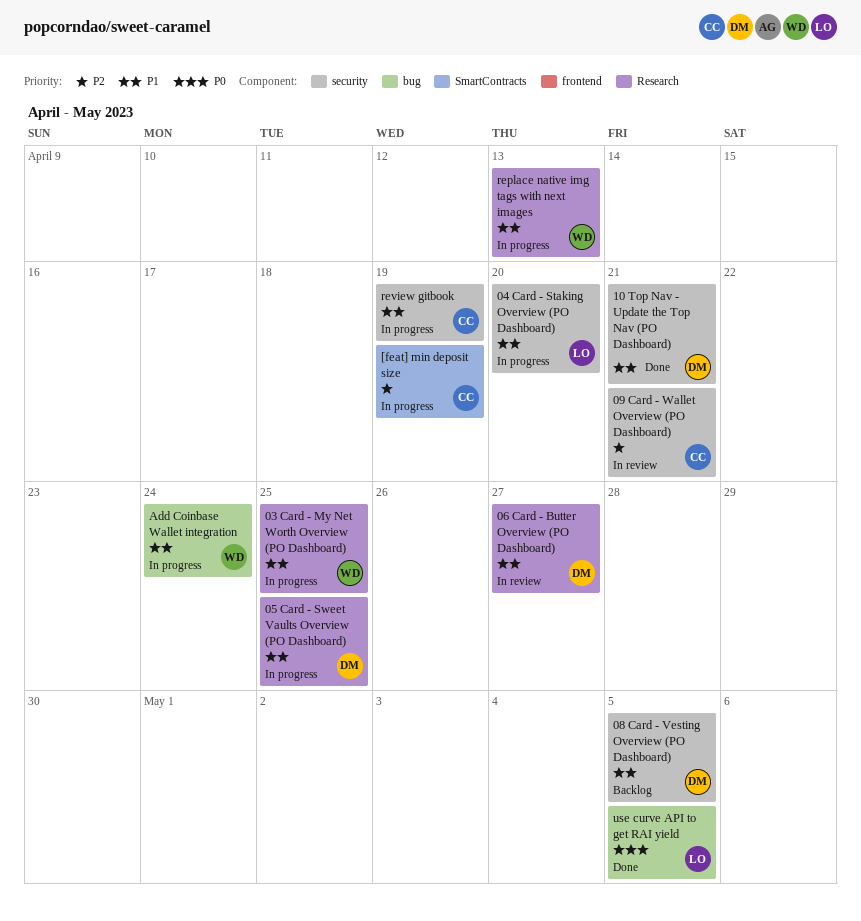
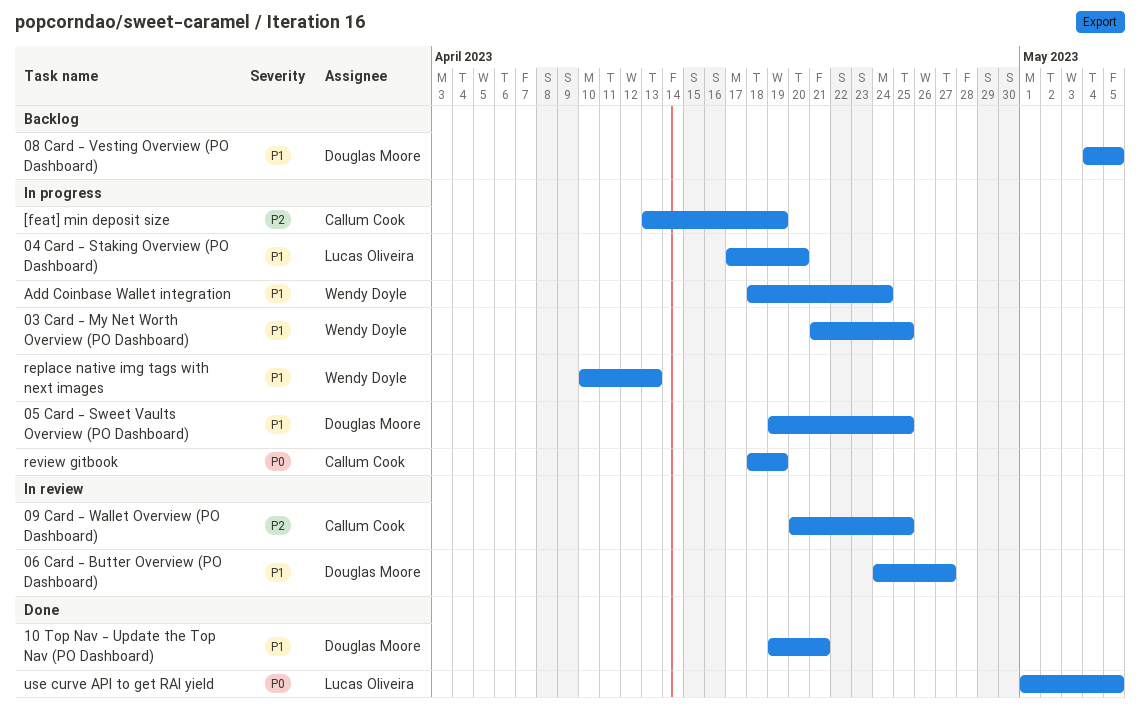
09 Card - Wallet Overview (PO Dashboard), due: Apr 21 -> Apr 25
review gitbook, priority: P1 -> P0

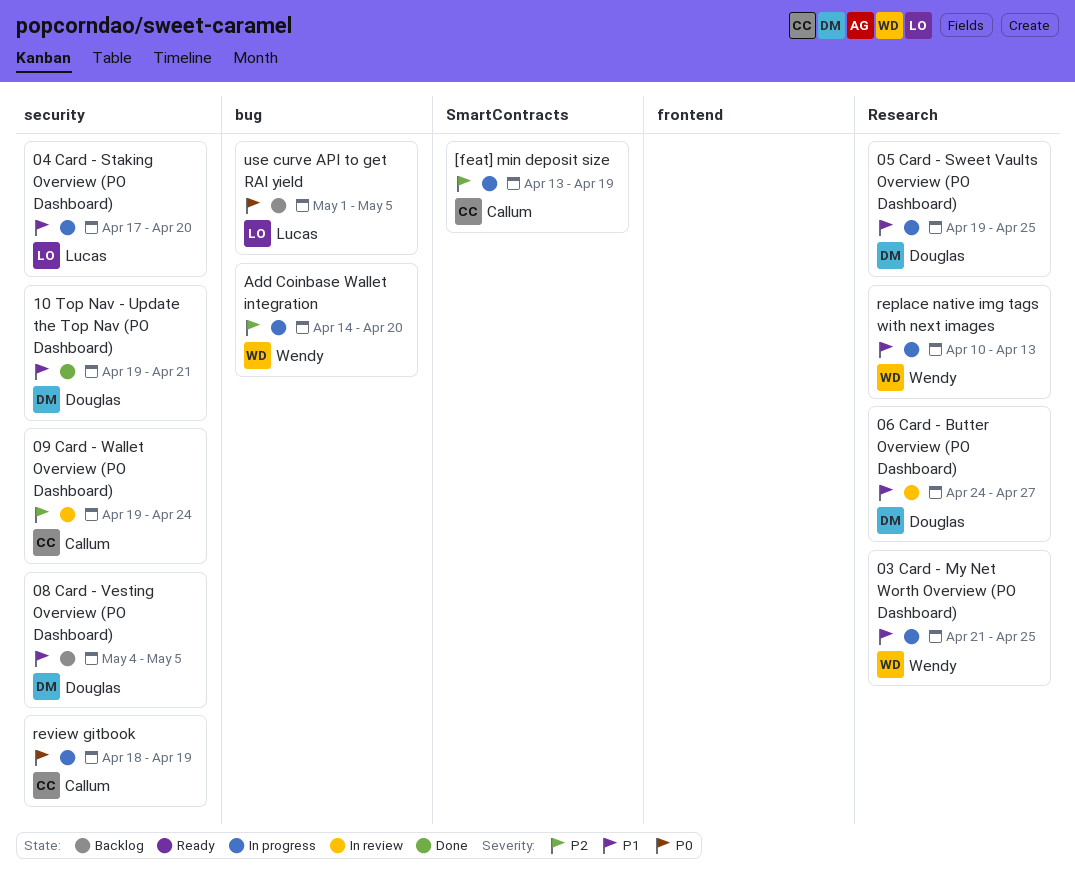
09 Card - Wallet Overview (PO Dashboard), start: Apr 20 -> Apr 19
09 Card - Wallet Overview (PO Dashboard), due: Apr 25 -> Apr 24
Add Coinbase Wallet integration, priority: P1 -> P2
Add Coinbase Wallet integration, start: Apr 18 -> Apr 14
Add Coinbase Wallet integration, due: Apr 24 -> Apr 20
use curve API to get RAI yield, status: Done -> Backlog

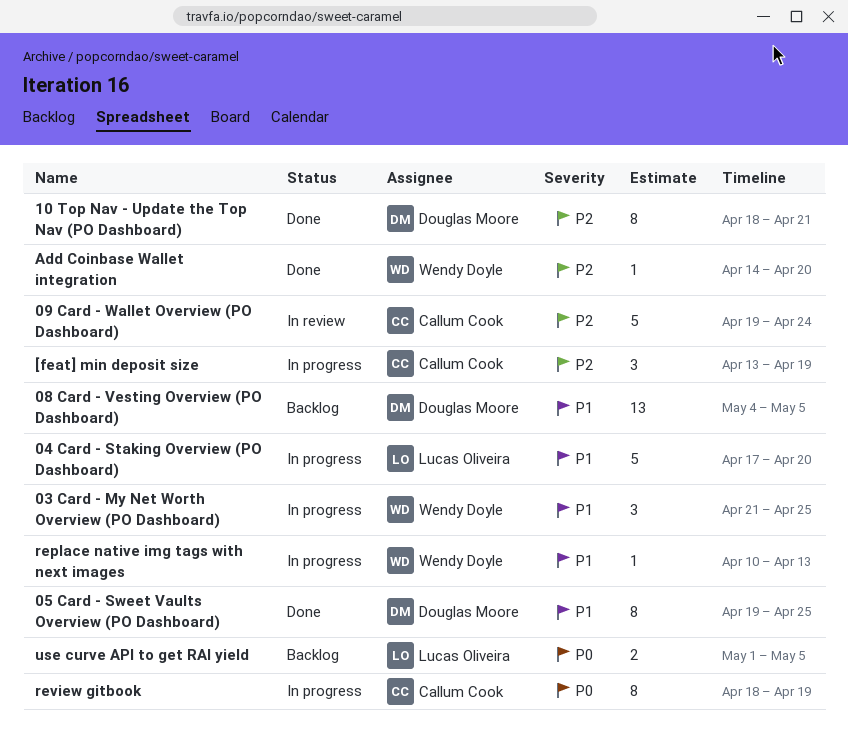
05 Card - Sweet Vaults Overview (PO Dashboard), status: In progress -> Done
06 Card - Butter Overview (PO Dashboard): present -> none
10 Top Nav - Update the Top Nav (PO Dashboard), priority: P1 -> P2
10 Top Nav - Update the Top Nav (PO Dashboard), start: Apr 19 -> Apr 18
Add Coinbase Wallet integration, status: In progress -> Done

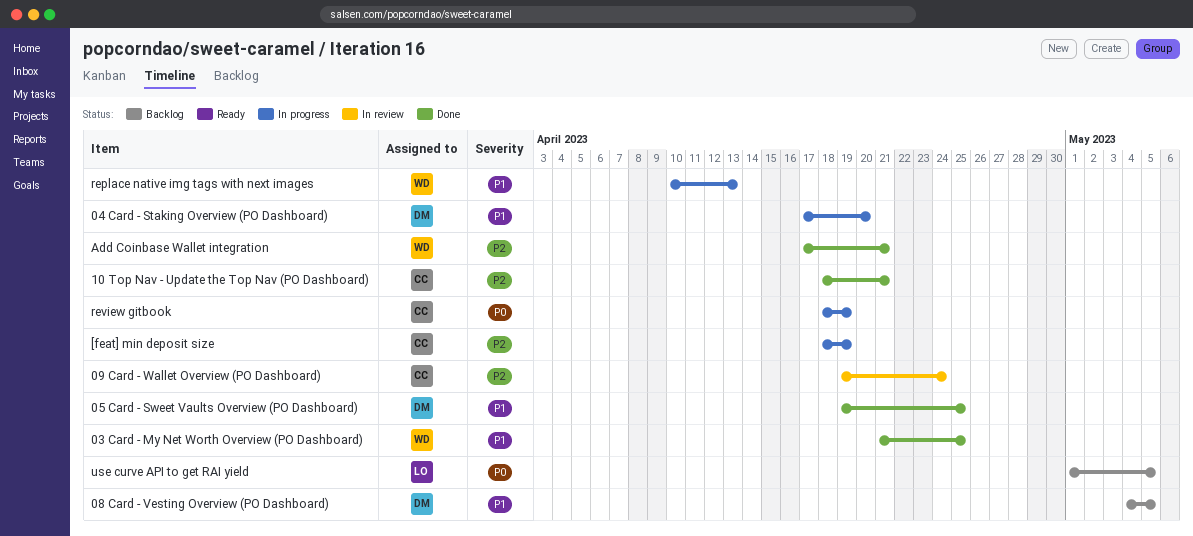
03 Card - My Net Worth Overview (PO Dashboard), status: In progress -> Done
04 Card - Staking Overview (PO Dashboard), owner: Lucas Oliveira -> Douglas Moore
10 Top Nav - Update the Top Nav (PO Dashboard), owner: Douglas Moore -> Callum Cook
[feat] min deposit size, start: Apr 13 -> Apr 18
Add Coinbase Wallet integration, start: Apr 14 -> Apr 17
Add Coinbase Wallet integration, due: Apr 20 -> Apr 21

